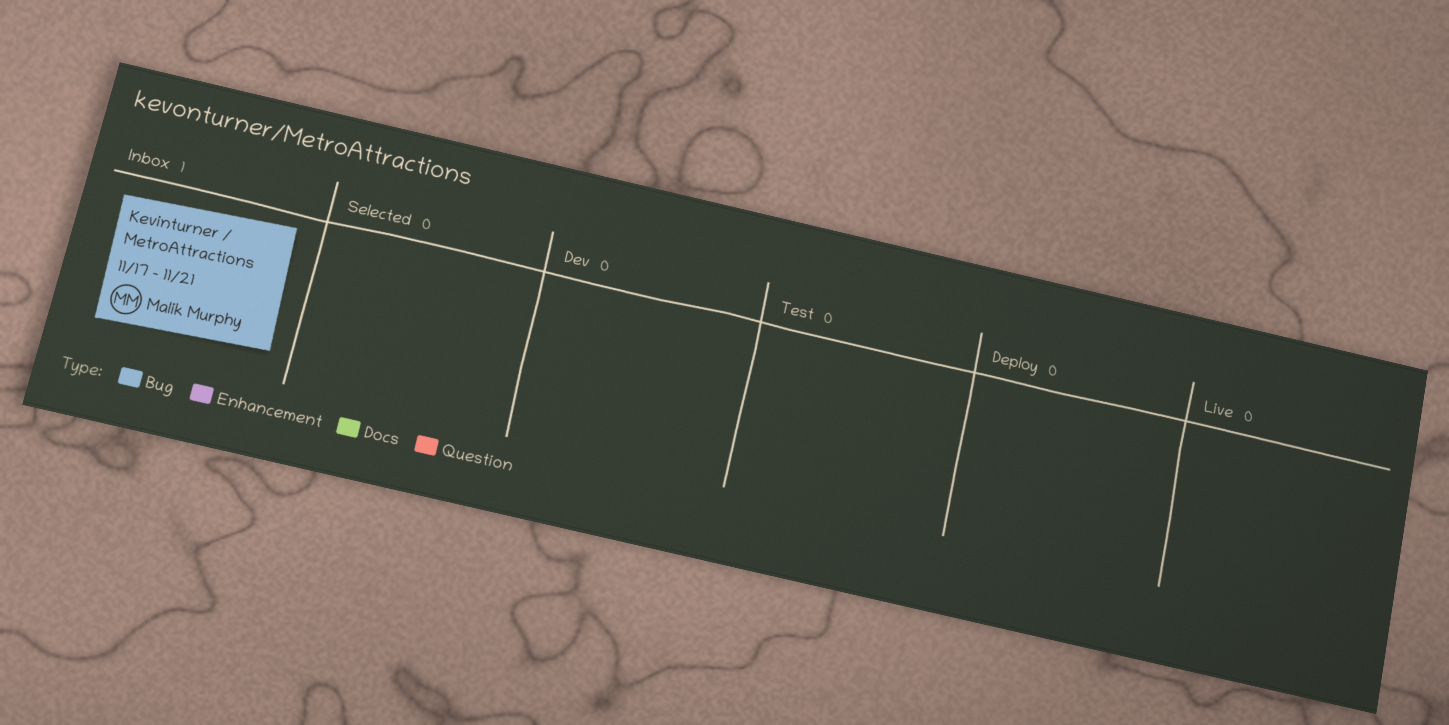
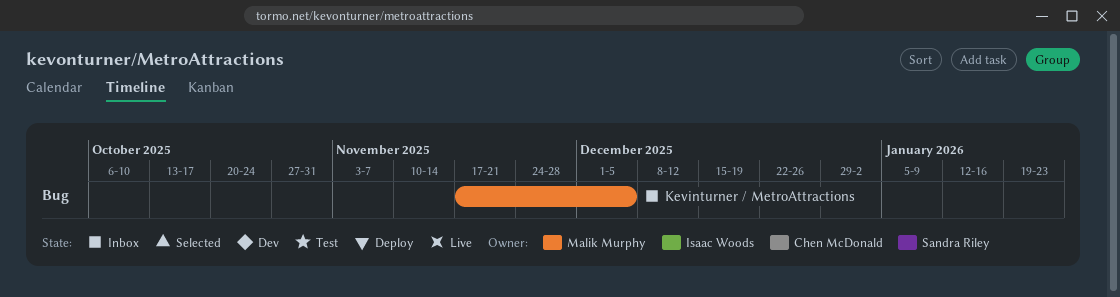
Kevinturner / MetroAttractions, due: Nov 21 -> Dec 5

